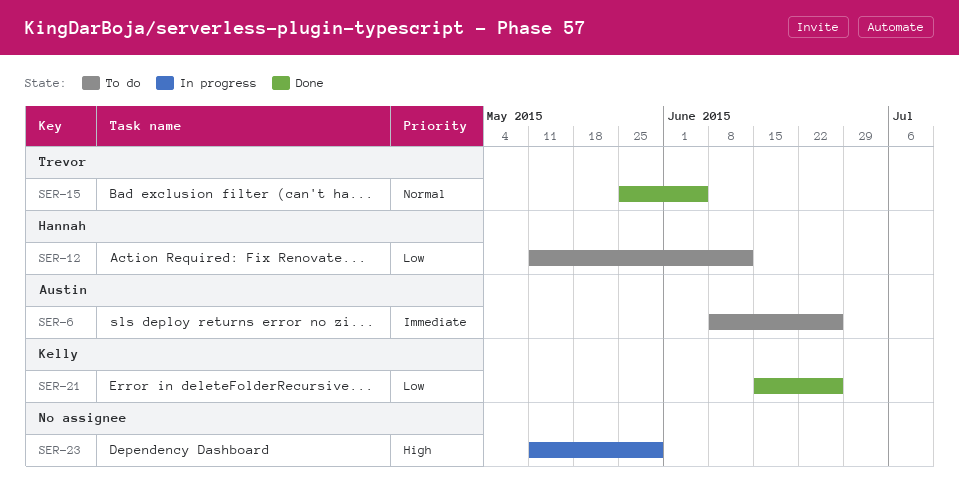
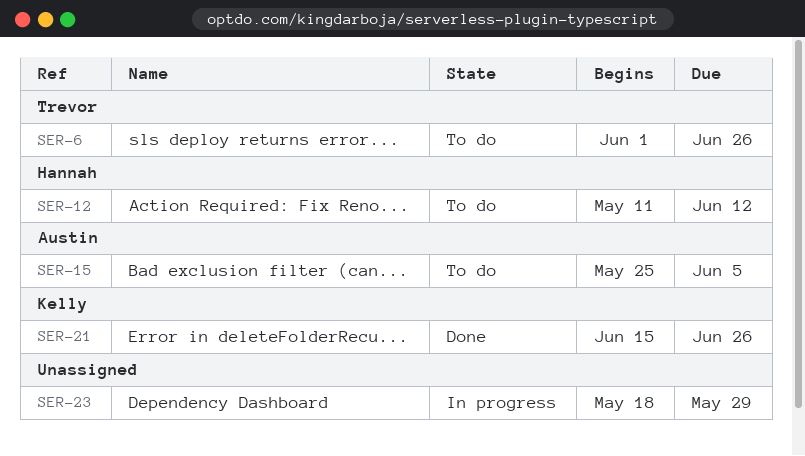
SER-6, owner: Austin -> Trevor
SER-6, start: Jun 8 -> Jun 1
SER-15, status: Done -> To do
SER-15, owner: Trevor -> Austin
SER-23, start: May 11 -> May 18

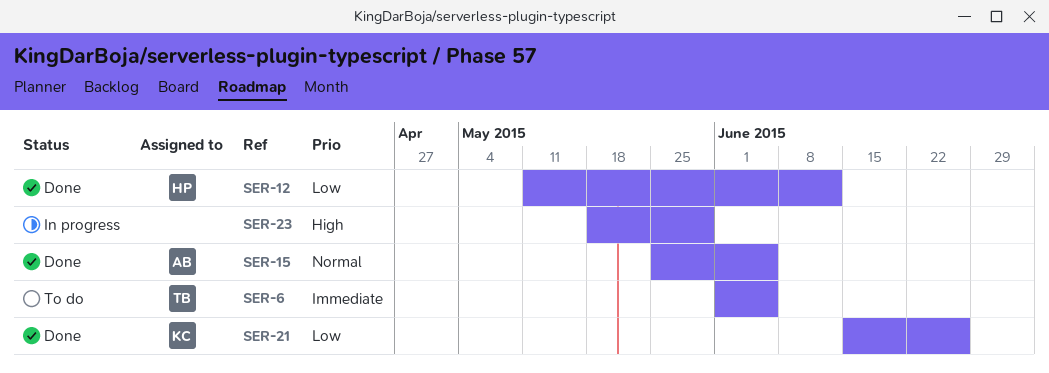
SER-6, due: Jun 26 -> Jun 5
SER-12, status: To do -> Done
SER-15, status: To do -> Done

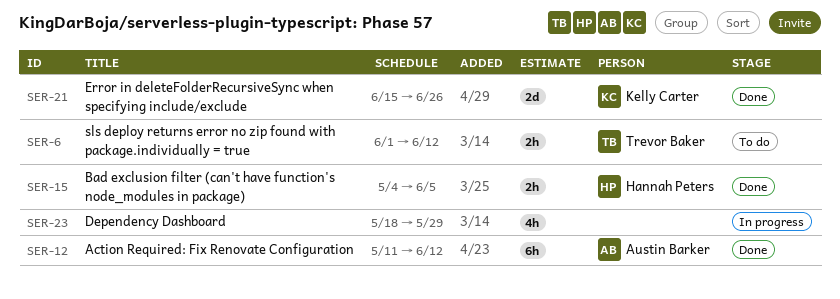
SER-6, due: Jun 5 -> Jun 12
SER-12, owner: Hannah Peters -> Austin Barker
SER-15, owner: Austin Barker -> Hannah Peters
SER-15, start: May 25 -> May 4

